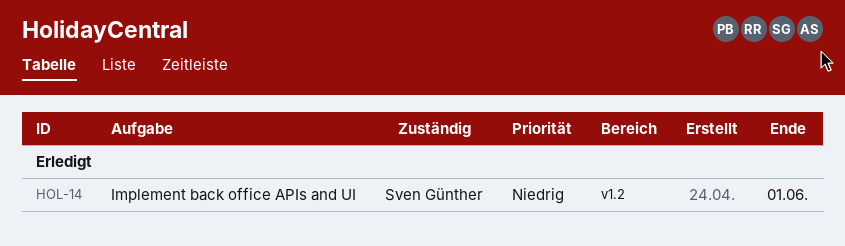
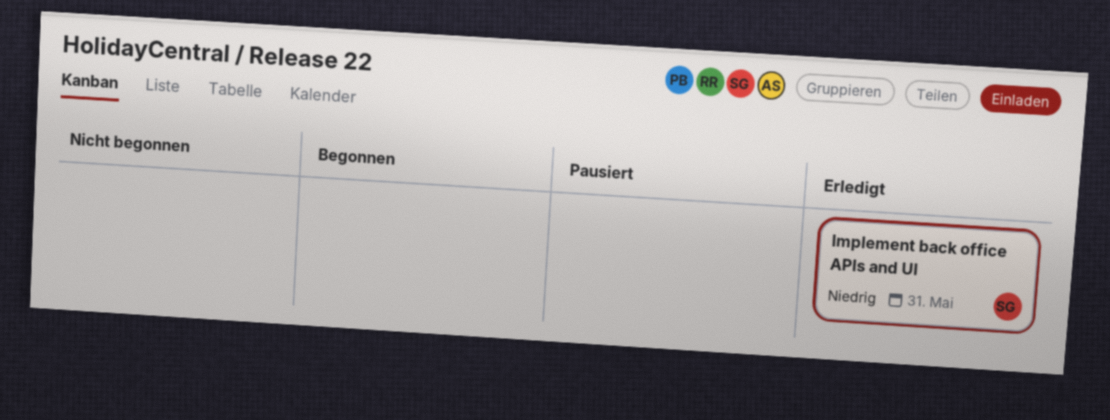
Implement back office APIs and UI, due: Jun 1 -> May 31

